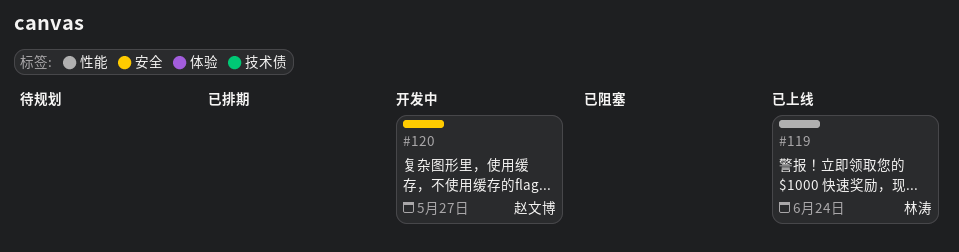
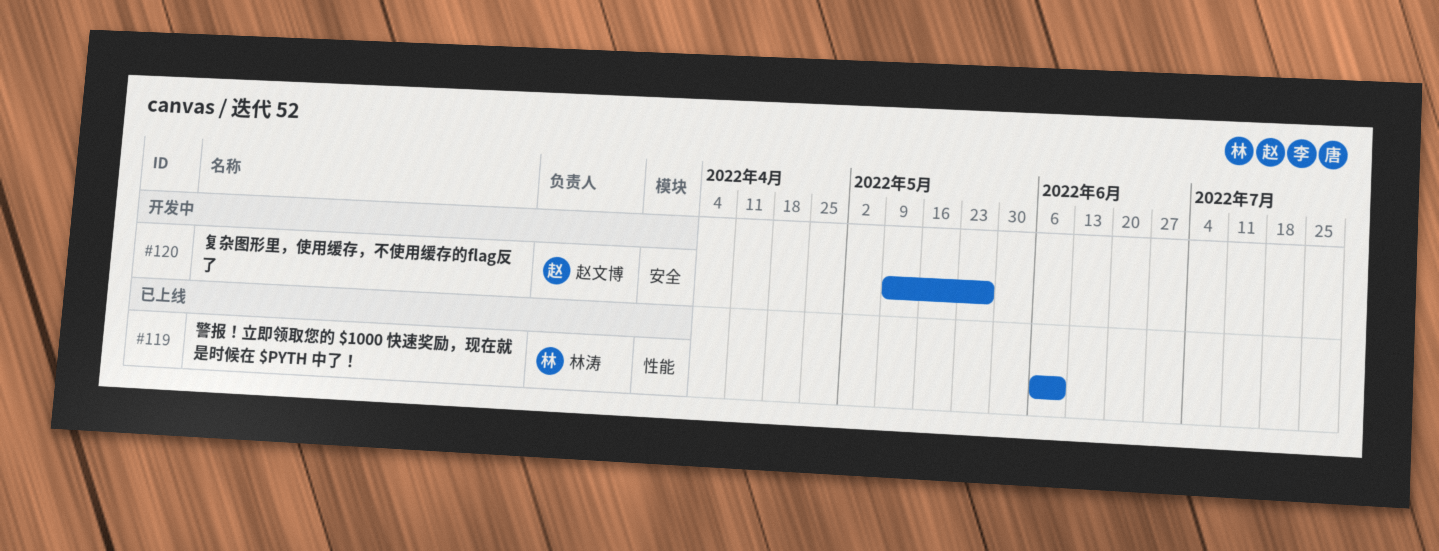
#119, due: Jun 24 -> Jun 10

